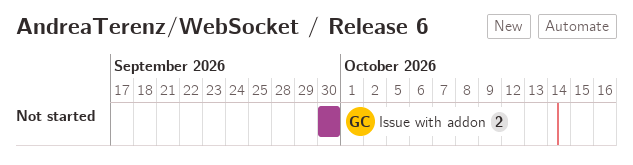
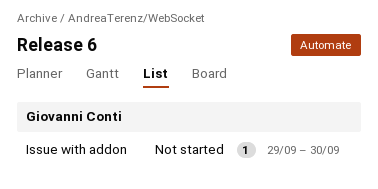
Issue with addon, estimate: 2 -> 1
Issue with addon, start: Sep 30 -> Sep 29

